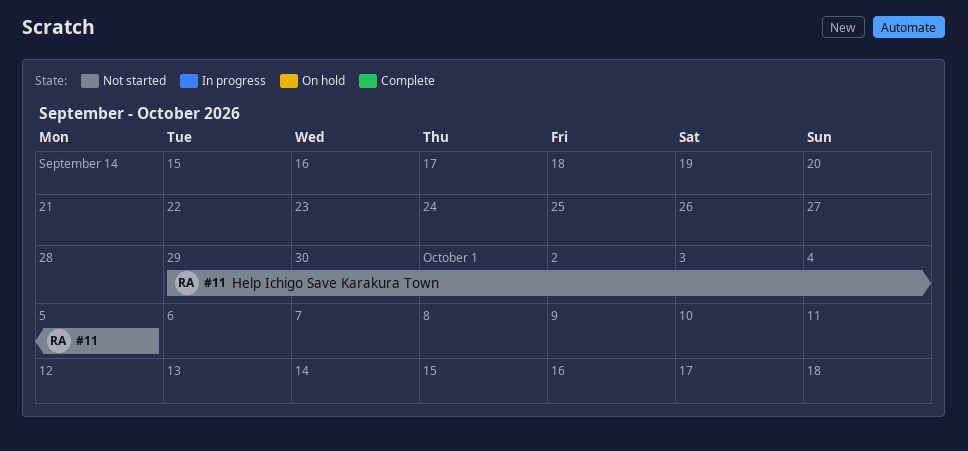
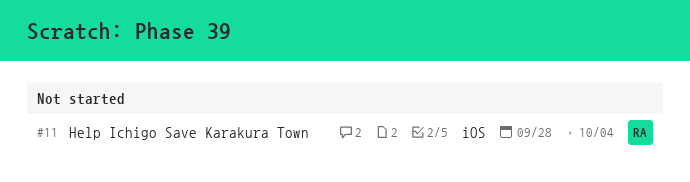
#11, start: Sep 29 -> Sep 28
#11, due: Oct 5 -> Oct 4

